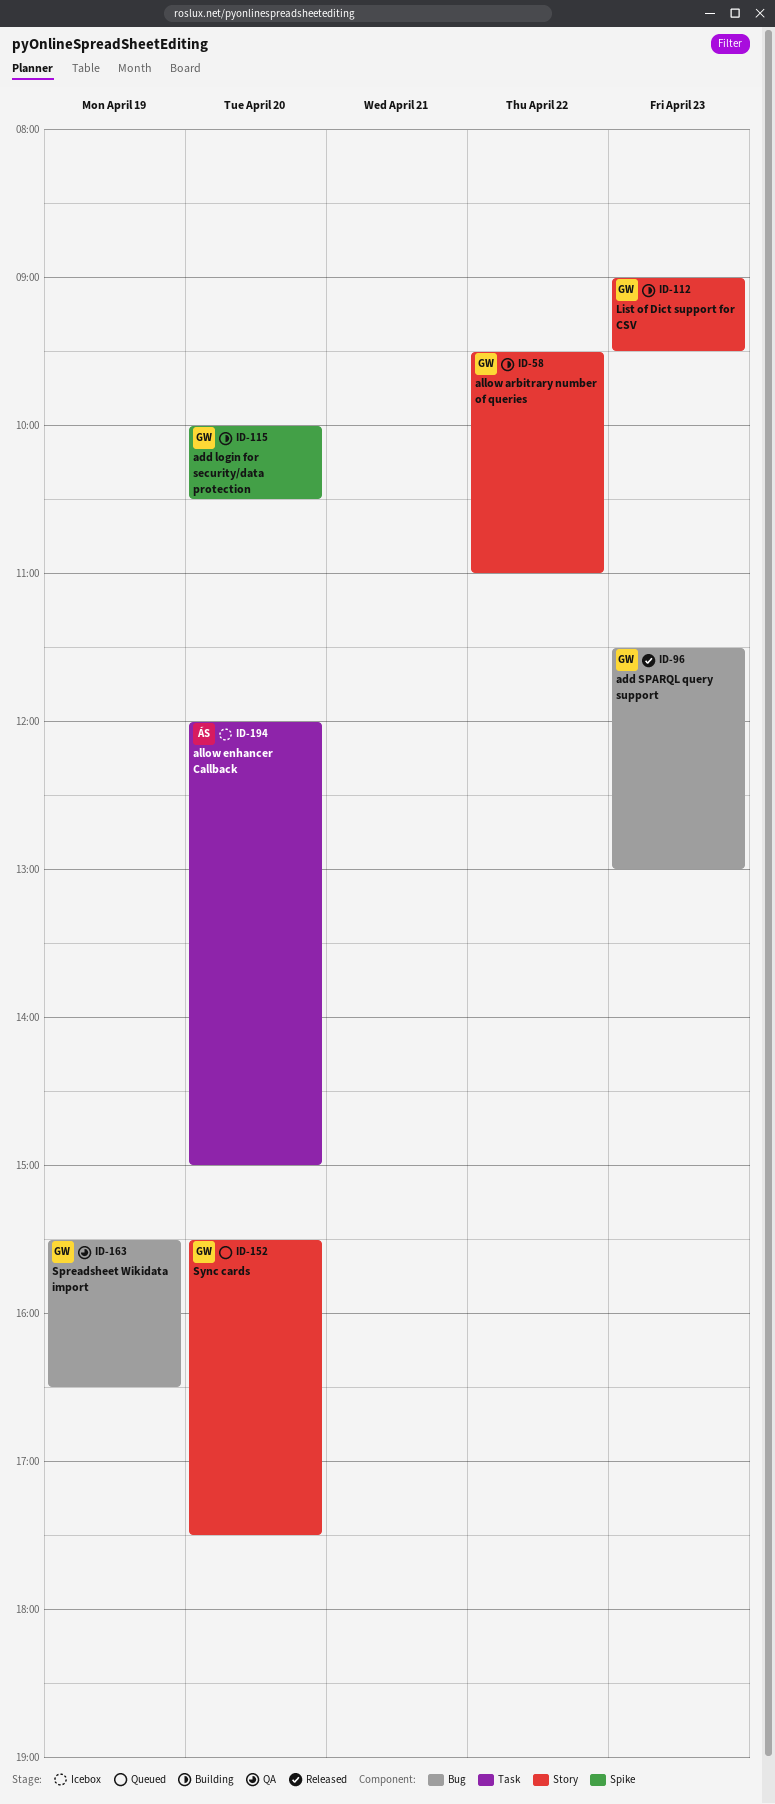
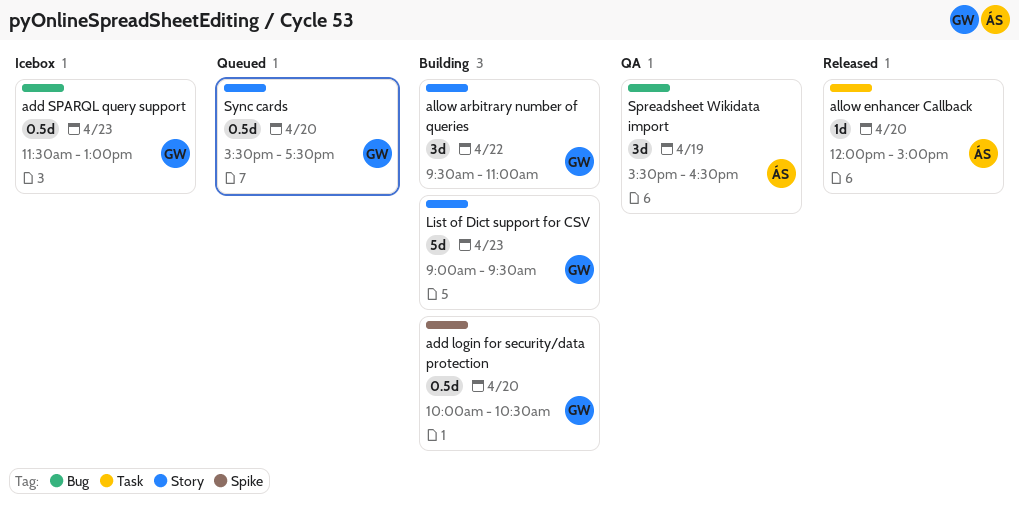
add SPARQL query support, status: Released -> Icebox
allow enhancer Callback, status: Icebox -> Released
Spreadsheet Wikidata import, owner: GW -> ÁS

